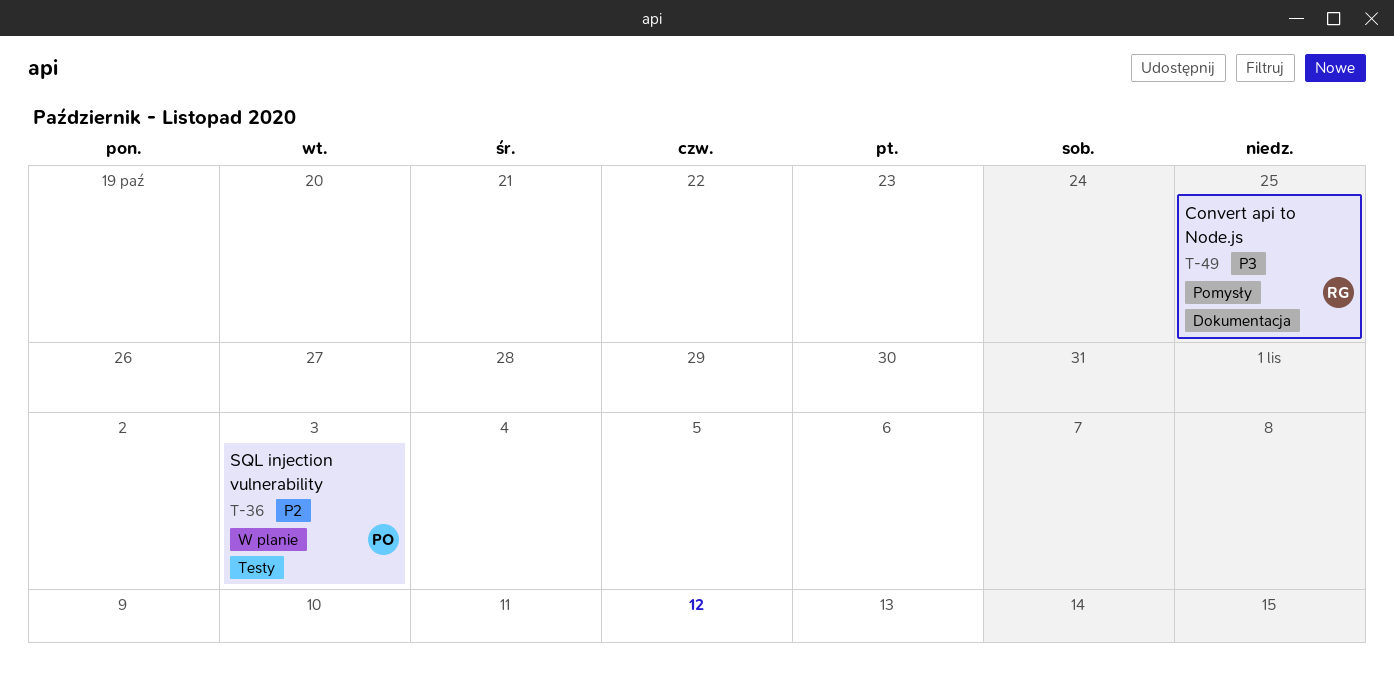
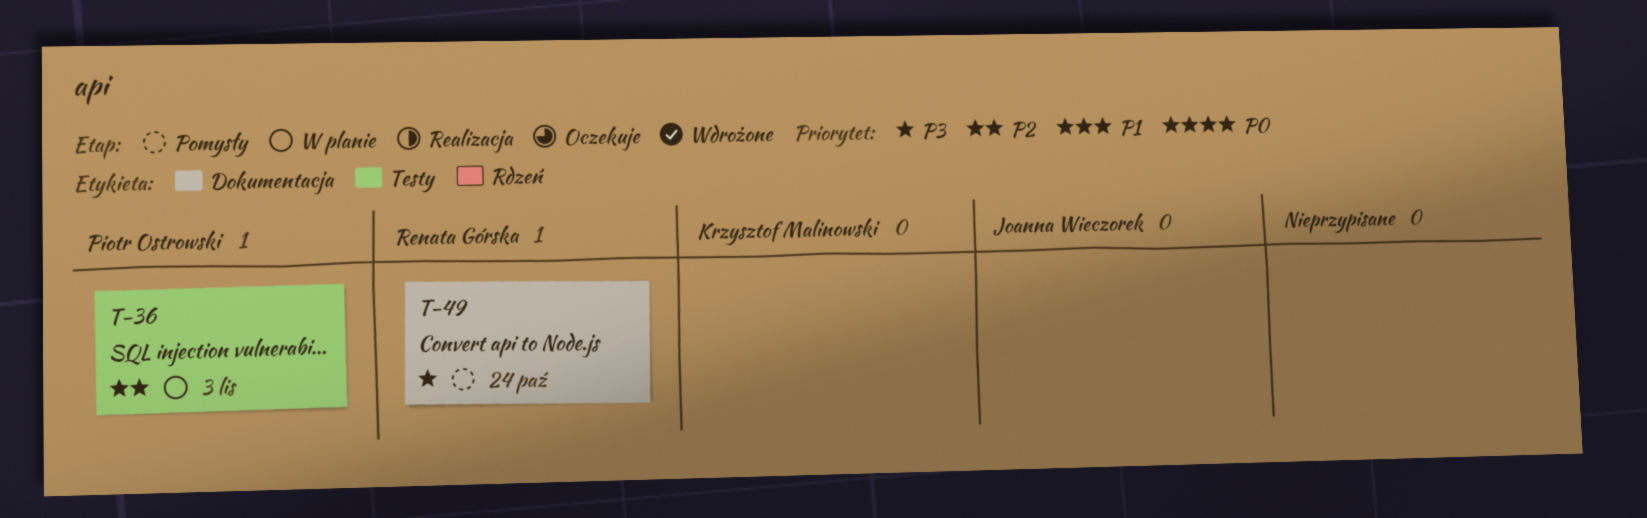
T-49, due: Oct 25 -> Oct 24

